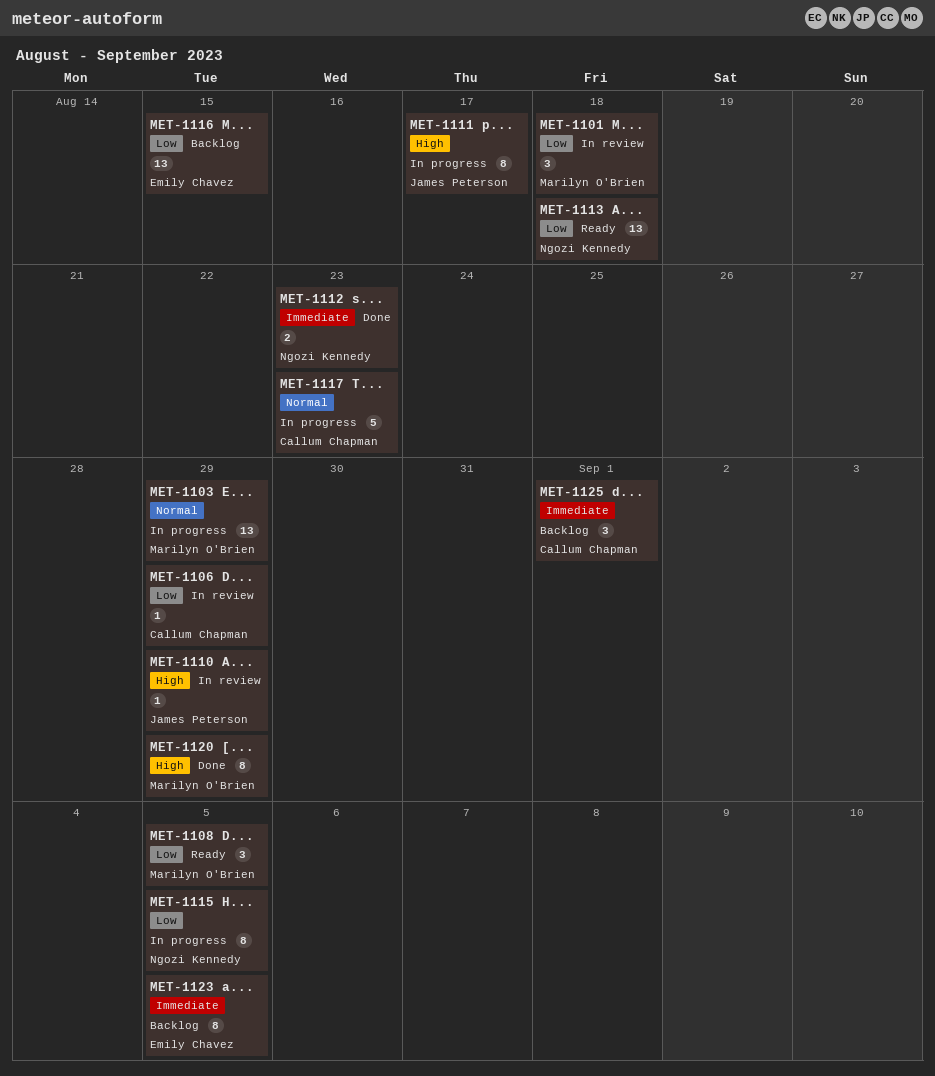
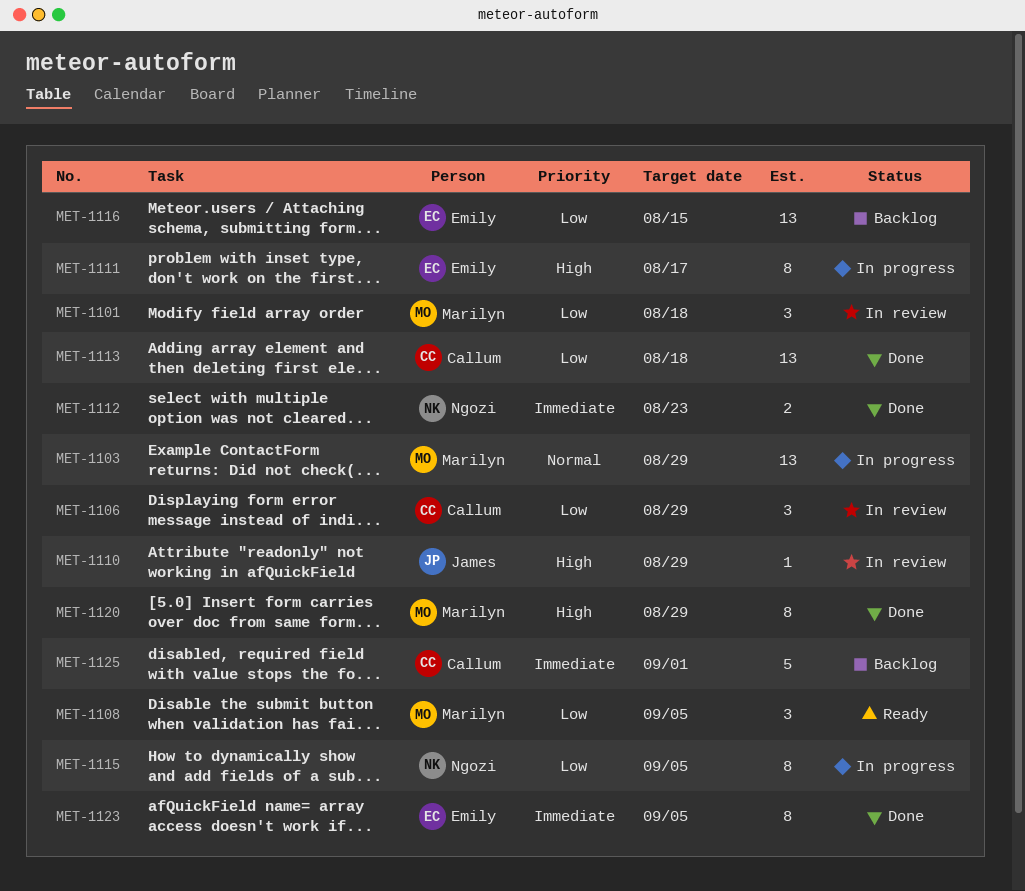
MET-1106, estimate: 1 -> 3
MET-1111, owner: James Peterson -> Emily Chavez
MET-1113, status: Ready -> Done
MET-1113, owner: Ngozi Kennedy -> Callum Chapman
MET-1117: present -> none
MET-1123, status: Backlog -> Done
MET-1125, estimate: 3 -> 5

